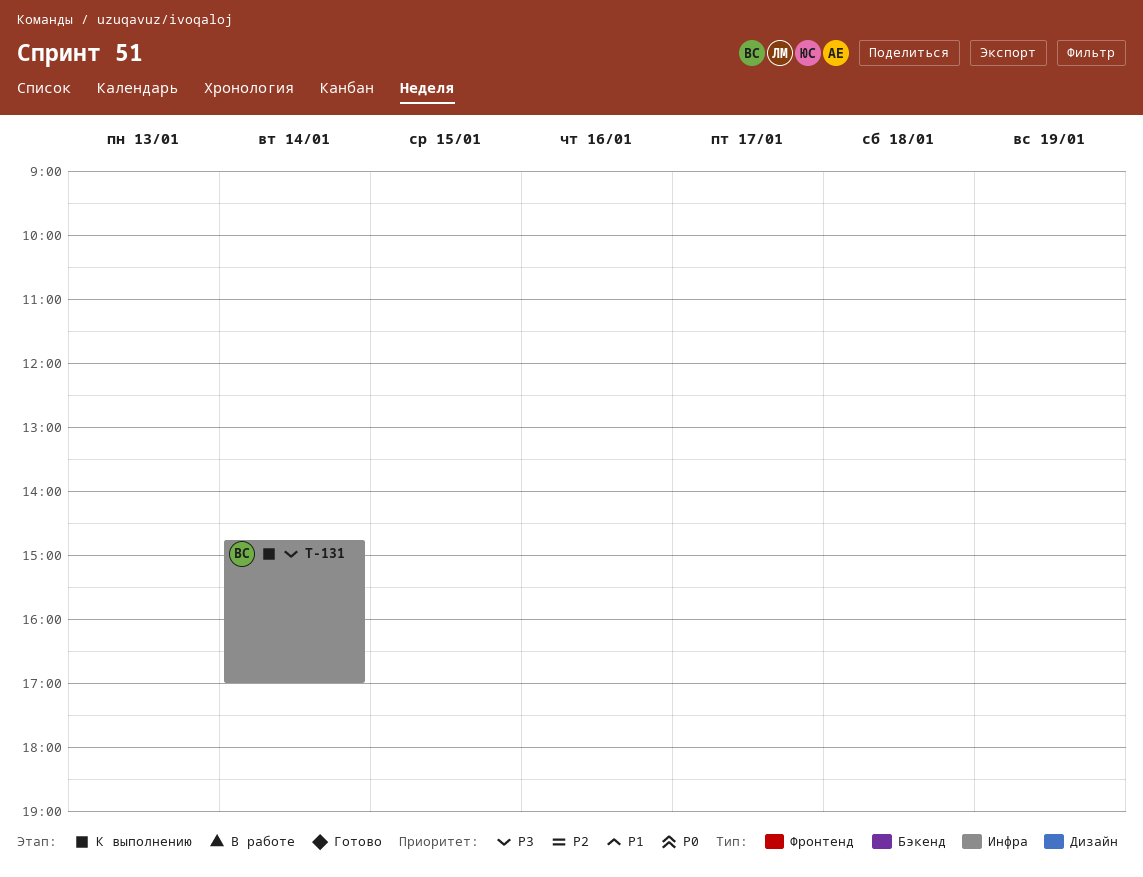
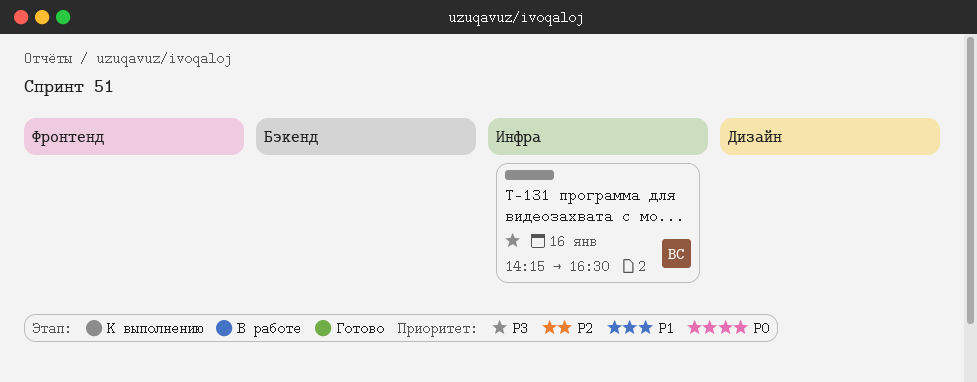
T-131, day: Jan 14 -> Jan 16
T-131, begins: 14:45 -> 14:15
T-131, ends: 17:00 -> 16:30

